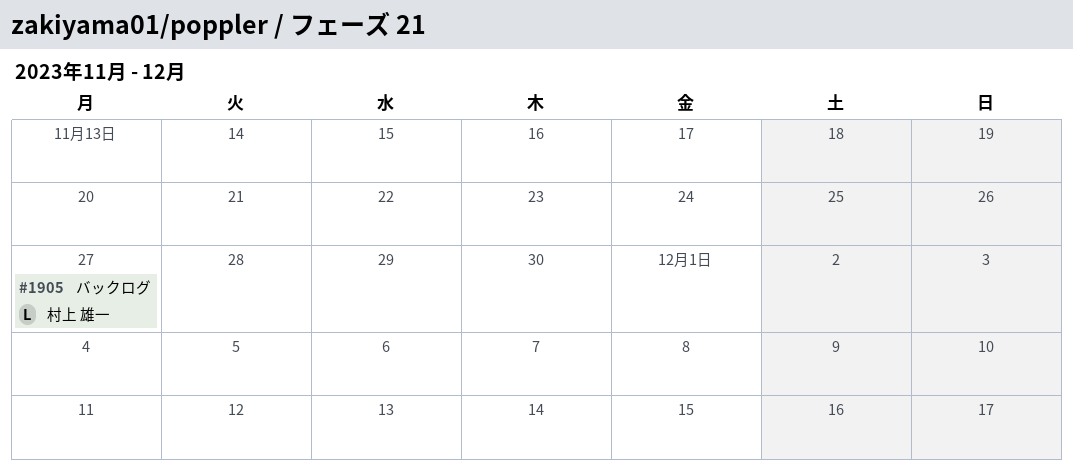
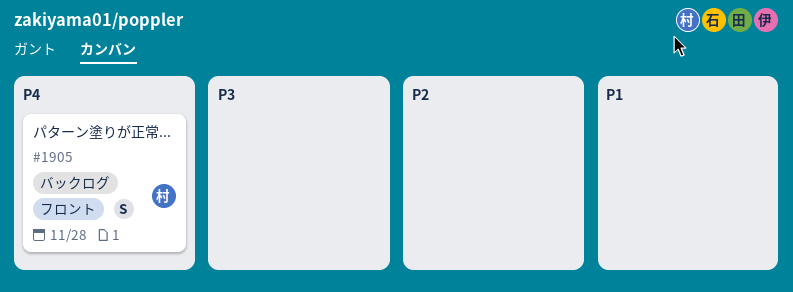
#1905, estimate: L -> S
#1905, due: Nov 27 -> Nov 28

